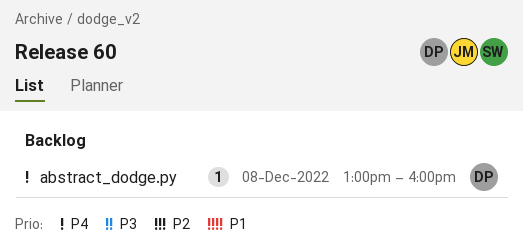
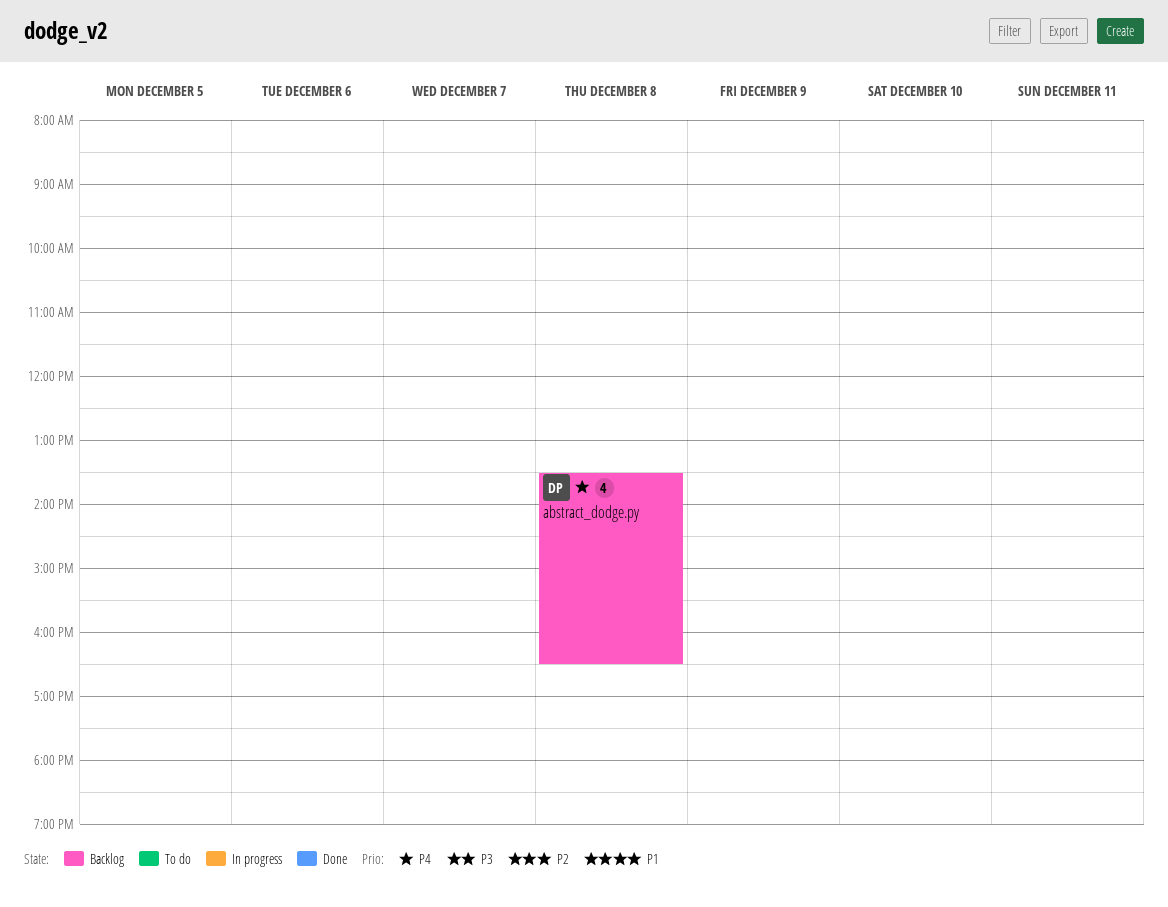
abstract_dodge.py, estimate: 1 -> 4
abstract_dodge.py, begins: 13:00 -> 13:30
abstract_dodge.py, ends: 16:00 -> 16:30

